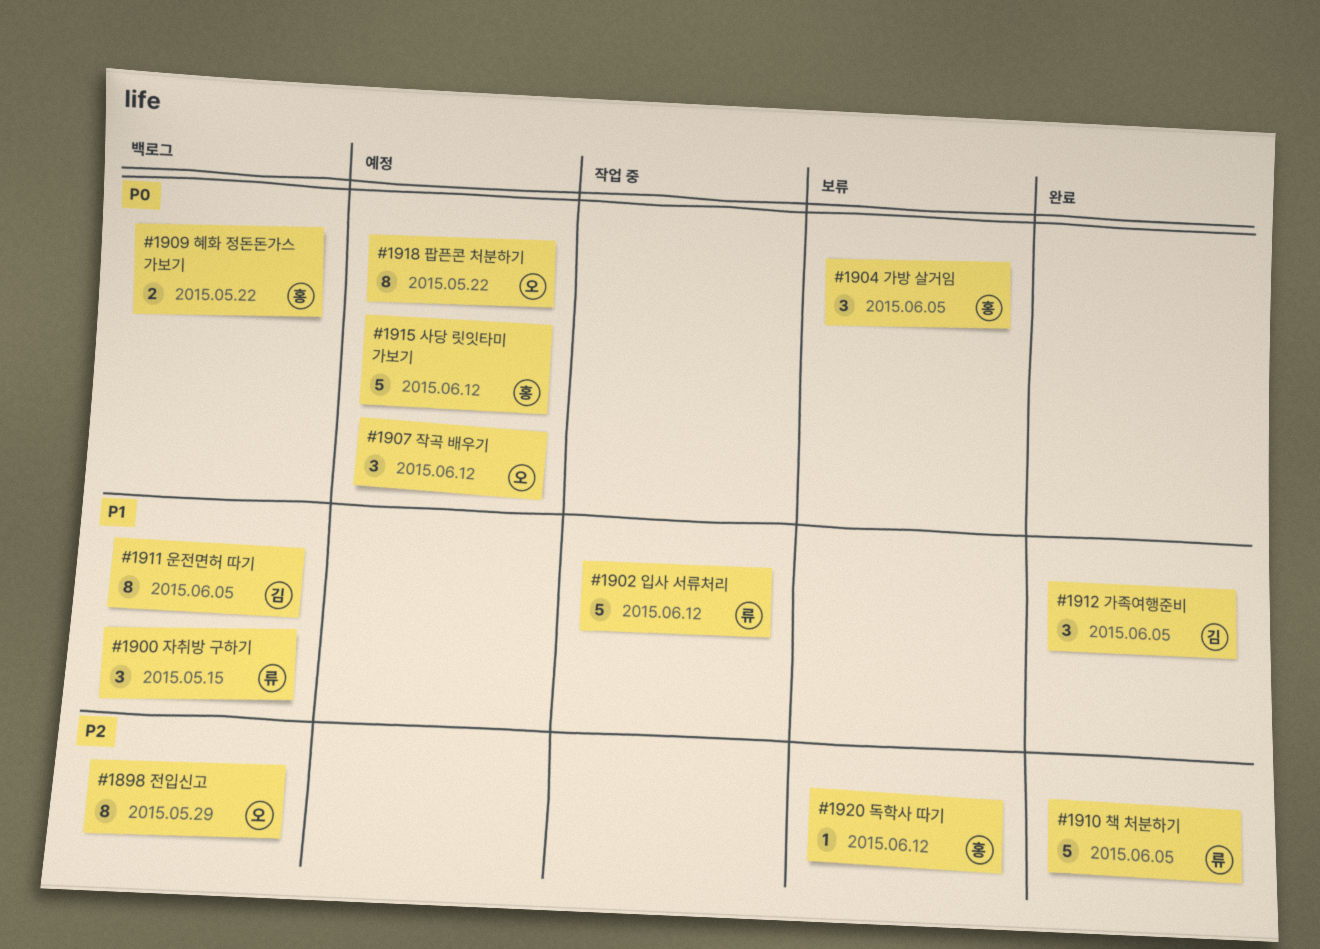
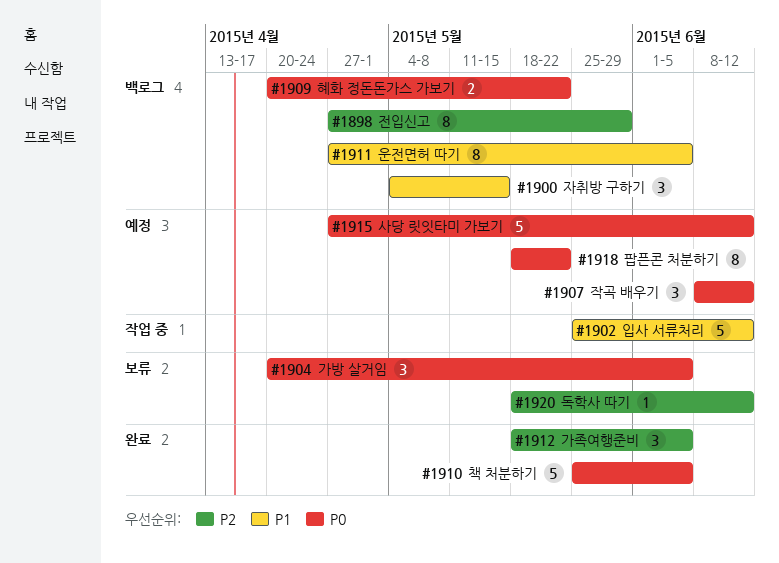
#1910, priority: P2 -> P0
#1912, priority: P1 -> P2

